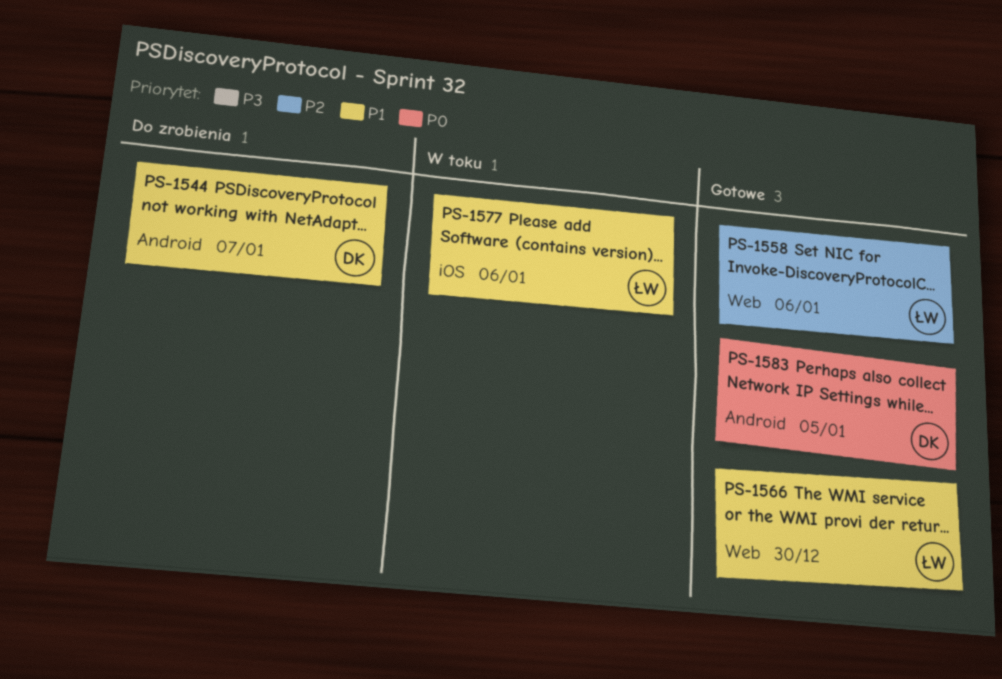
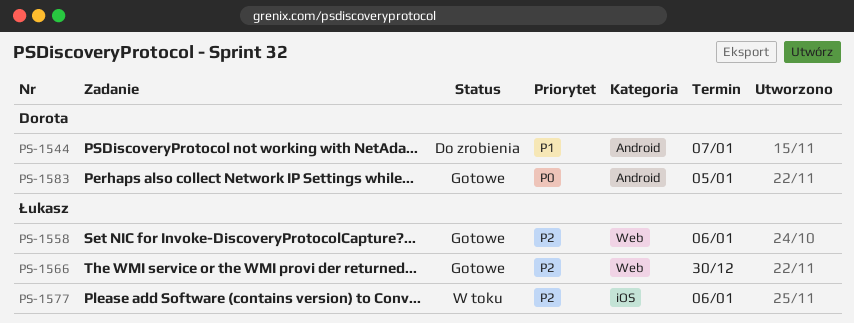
PS-1566, priority: P1 -> P2
PS-1577, priority: P1 -> P2

